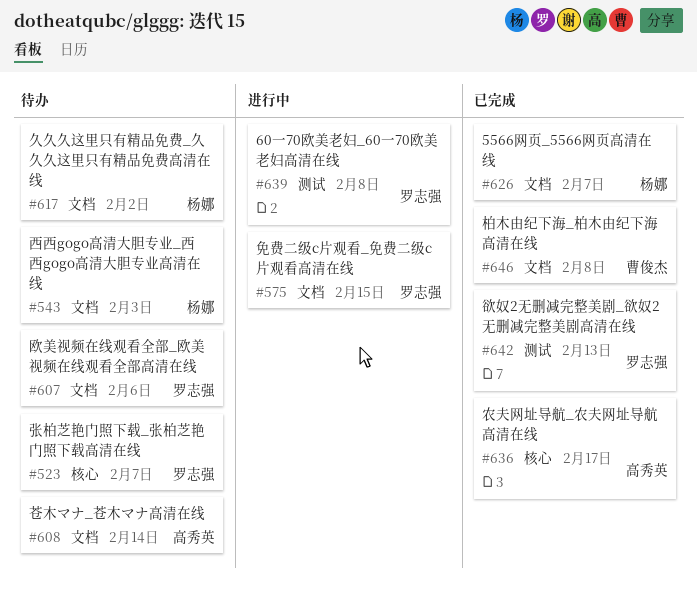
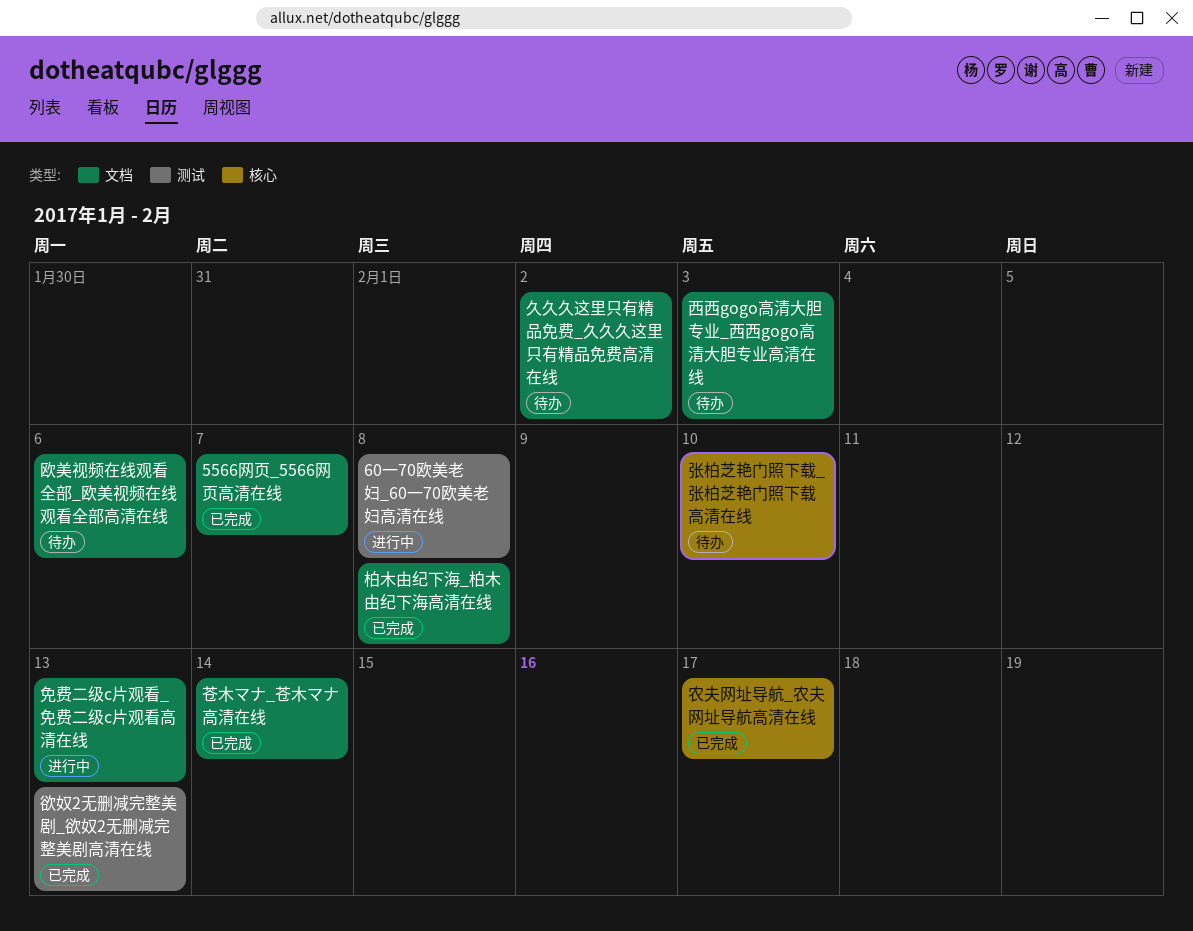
免费二级c片观看_免费二级c片观看高清在线, due: Feb 15 -> Feb 13
张柏芝艳门照下载_张柏芝艳门照下载高清在线, due: Feb 7 -> Feb 10
苍木マナ_苍木マナ高清在线, status: 待办 -> 已完成

